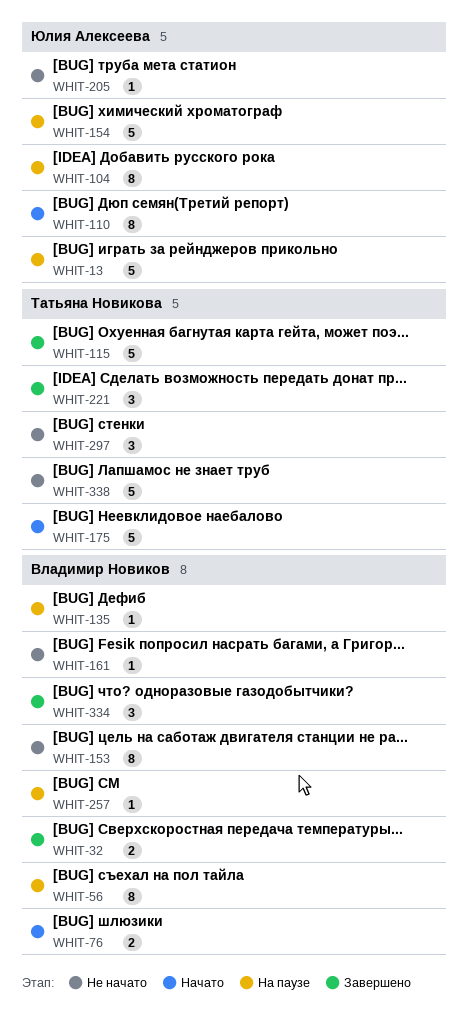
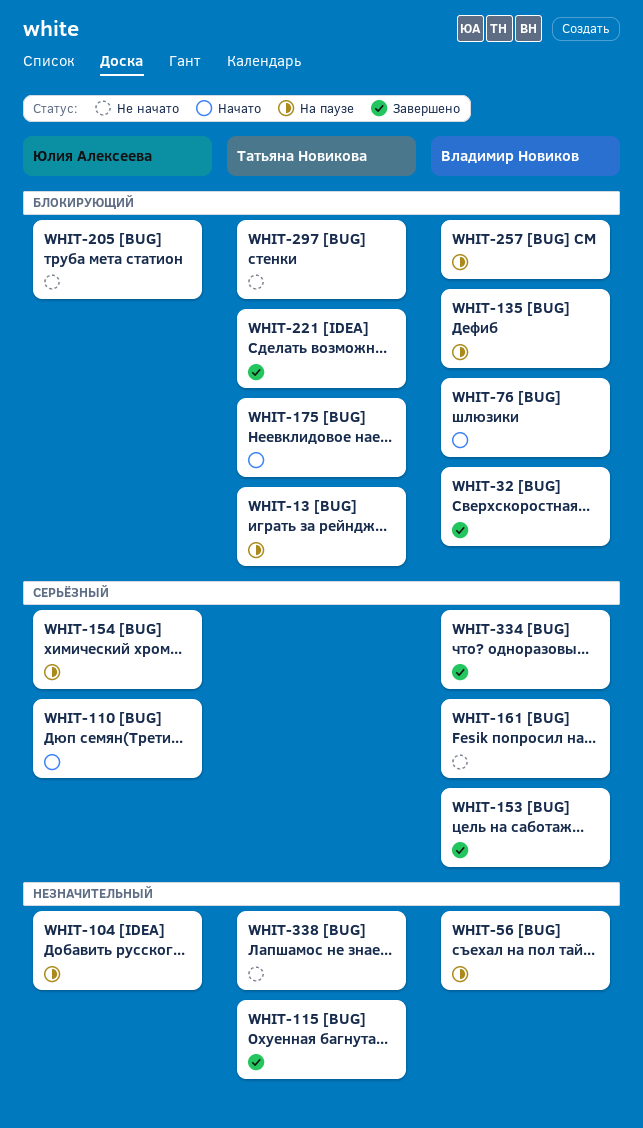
WHIT-13, owner: Юлия Алексеева -> Татьяна Новикова
WHIT-153, status: Не начато -> Завершено

